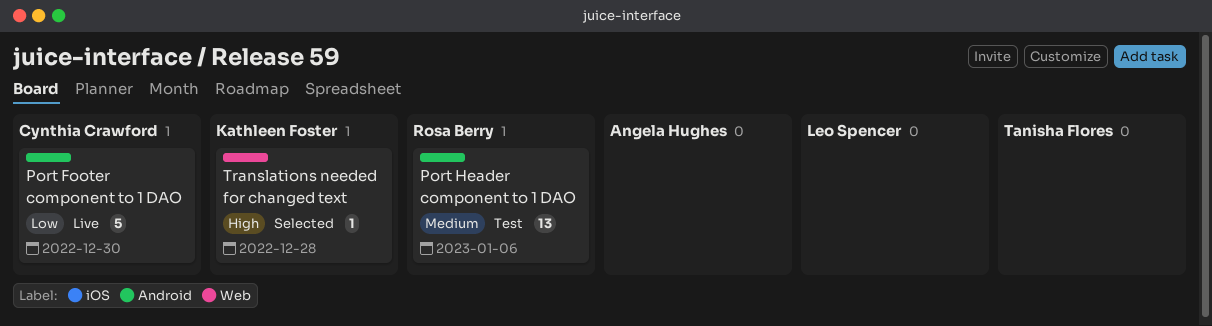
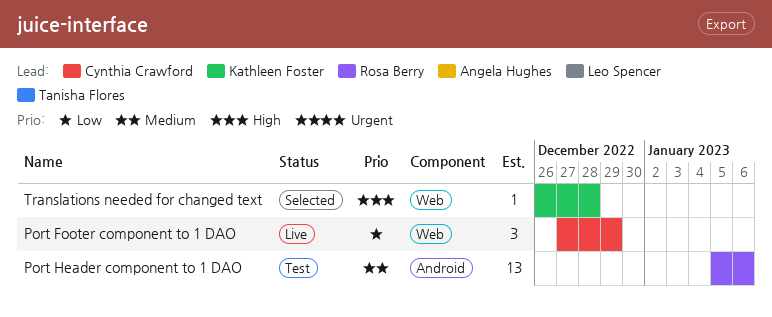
Port Footer component to 1 DAO, label: Android -> Web
Port Footer component to 1 DAO, estimate: 5 -> 3
Port Footer component to 1 DAO, due: Dec 30 -> Dec 29

